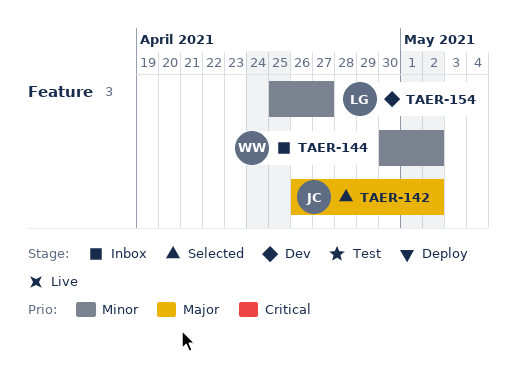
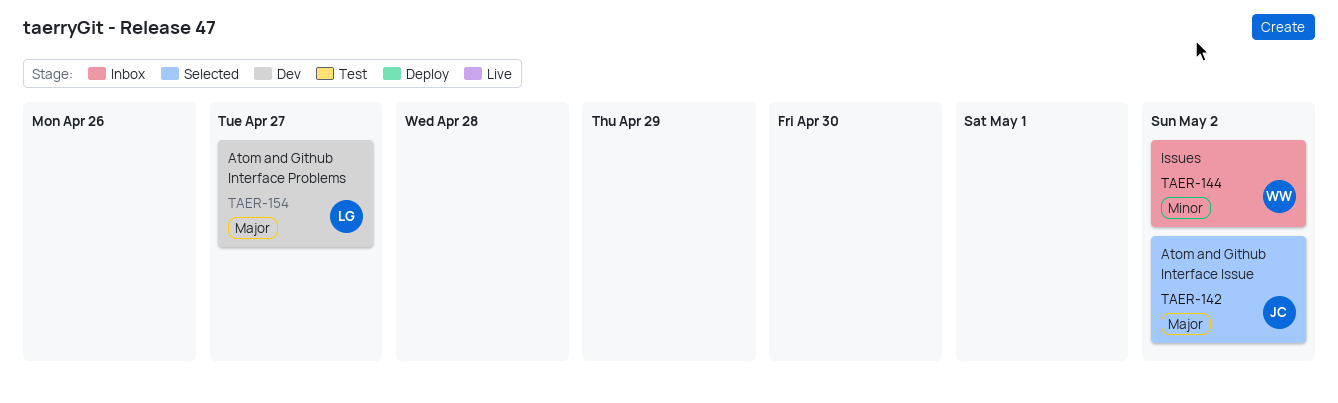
TAER-154, priority: Minor -> Major

